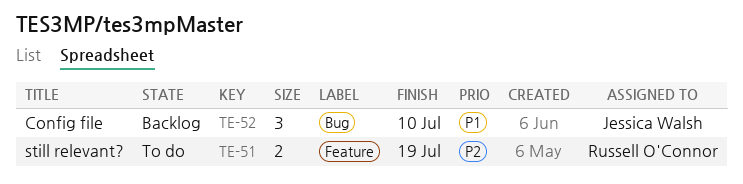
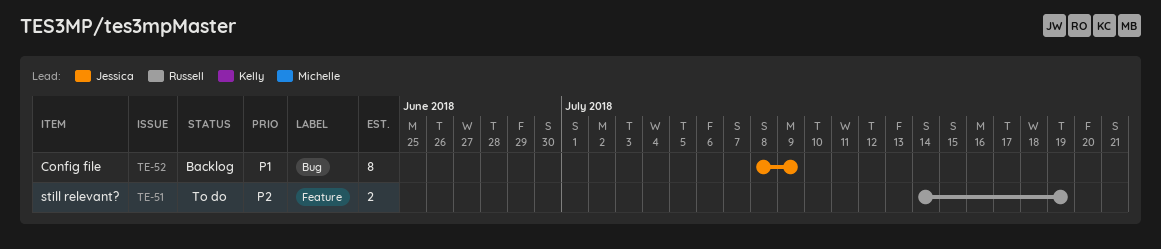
TE-52, estimate: 3 -> 8
TE-52, due: Jul 10 -> Jul 9

